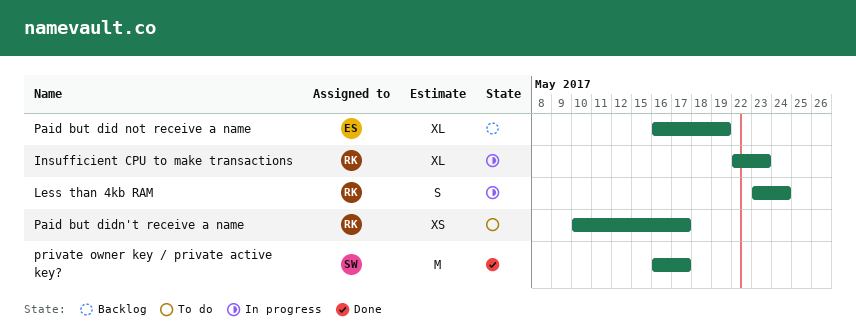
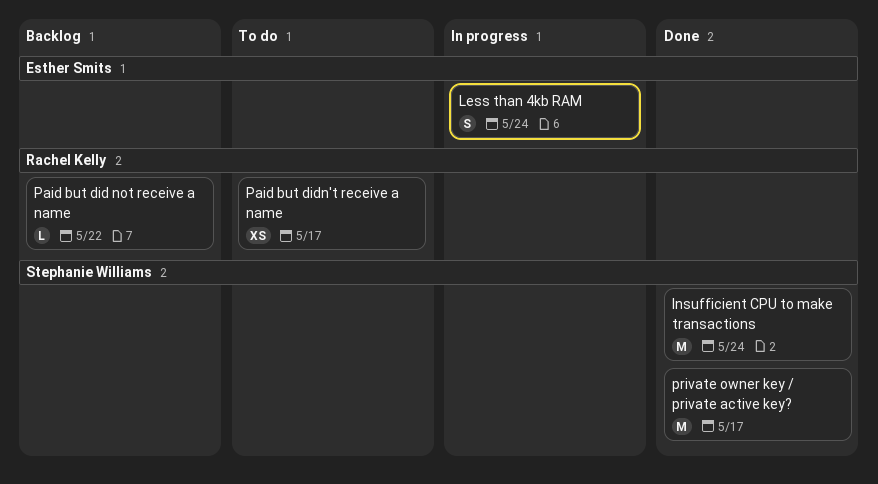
Insufficient CPU to make transactions, status: In progress -> Done
Insufficient CPU to make transactions, owner: Rachel Kelly -> Stephanie Williams
Insufficient CPU to make transactions, estimate: XL -> M
Insufficient CPU to make transactions, due: May 23 -> May 24
Less than 4kb RAM, owner: Rachel Kelly -> Esther Smits
Paid but did not receive a name, owner: Esther Smits -> Rachel Kelly
Paid but did not receive a name, estimate: XL -> L
Paid but did not receive a name, due: May 19 -> May 22

